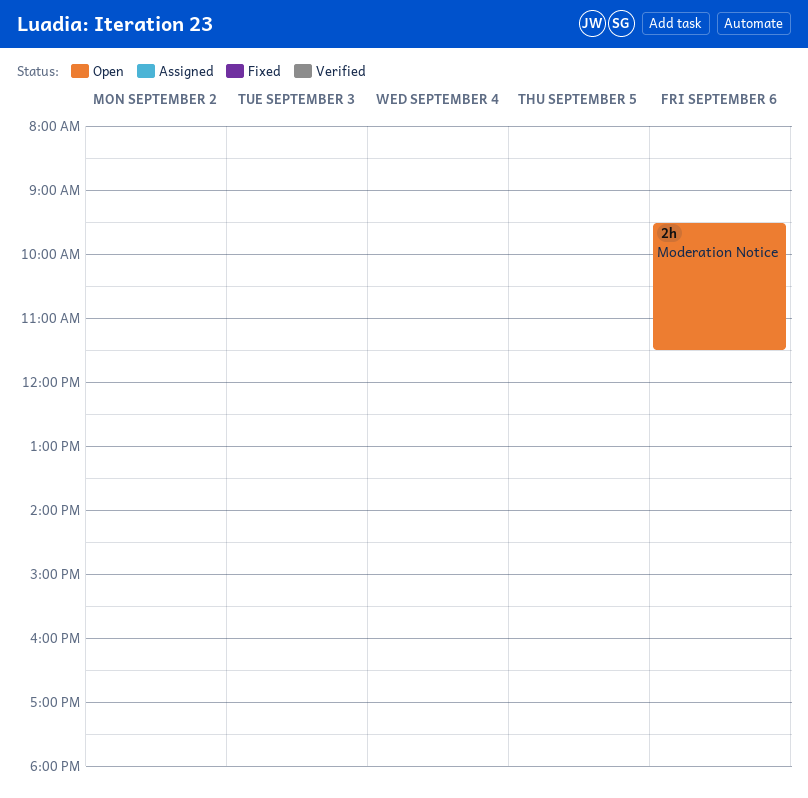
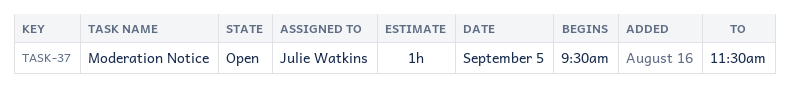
Moderation Notice, estimate: 2h -> 1h
Moderation Notice, day: Sep 6 -> Sep 5

